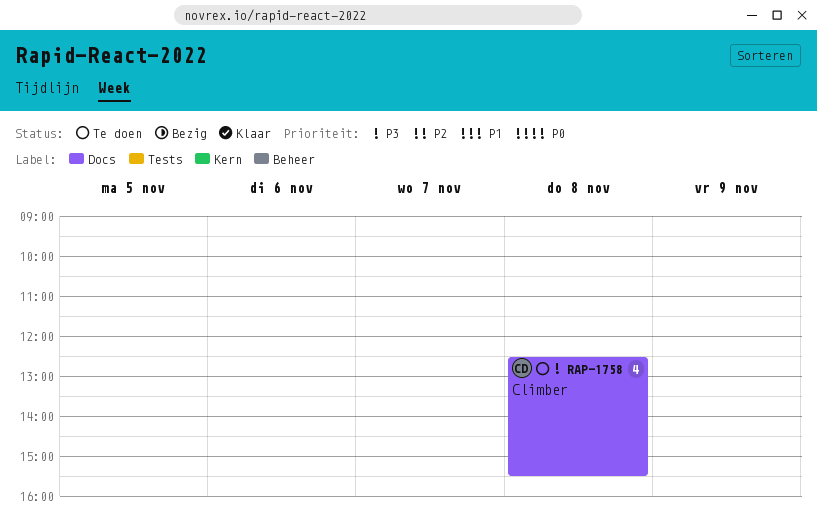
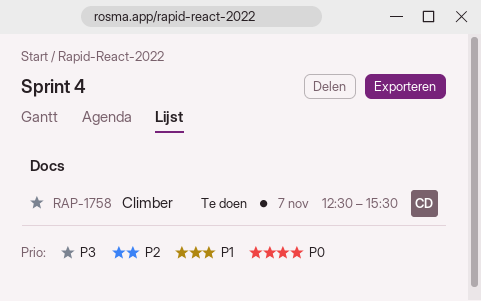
RAP-1758, estimate: 4 -> 1
RAP-1758, day: Nov 8 -> Nov 7

